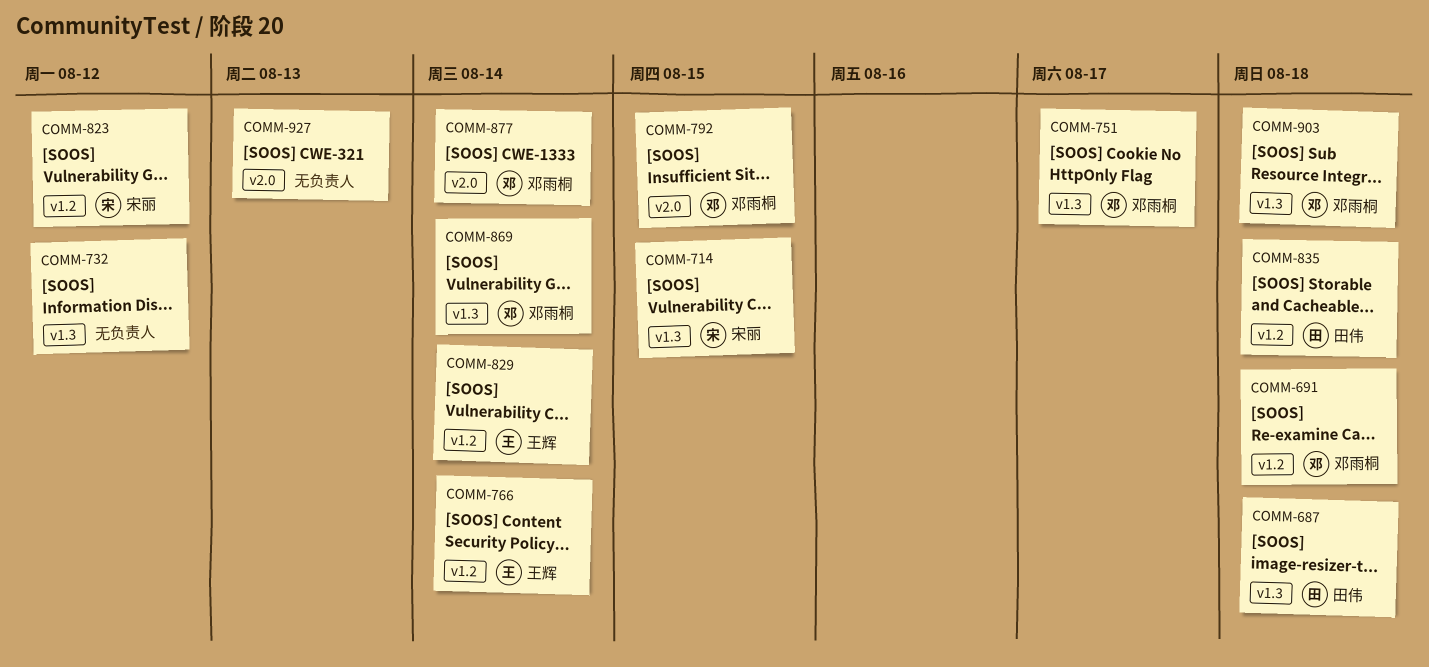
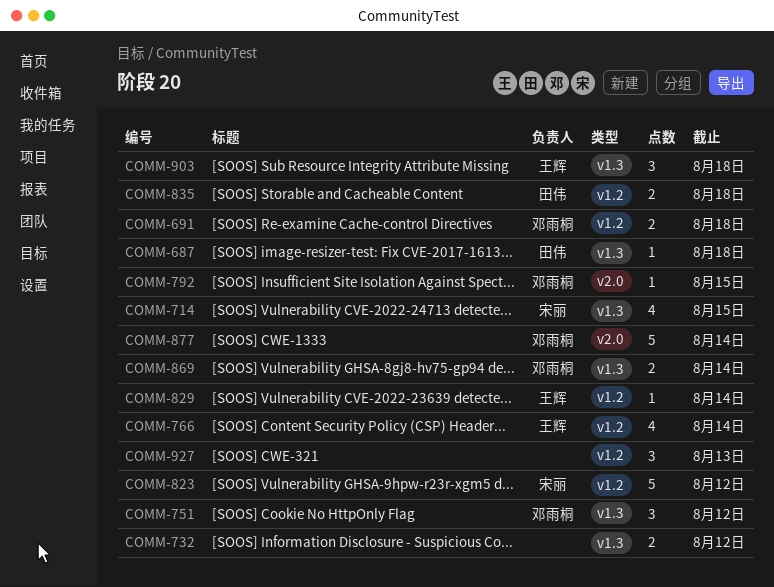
COMM-751, due: Aug 17 -> Aug 12
COMM-903, owner: 邓雨桐 -> 王辉
COMM-927, label: v2.0 -> v1.2

